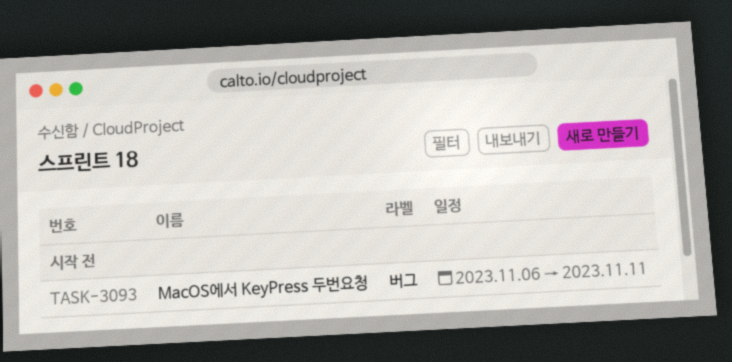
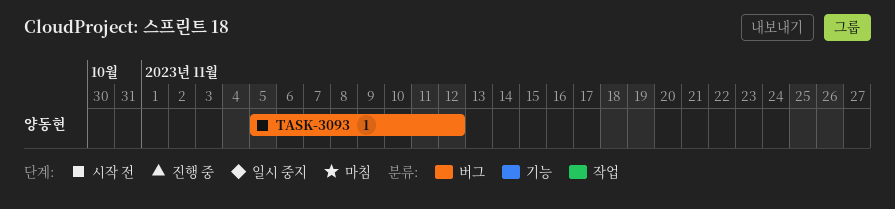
TASK-3093, start: Nov 6 -> Nov 5
TASK-3093, due: Nov 11 -> Nov 12

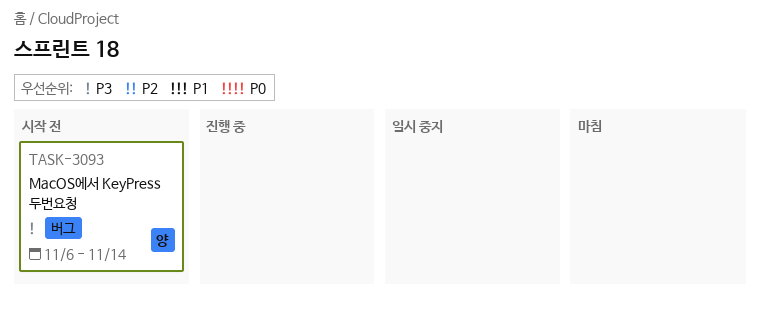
TASK-3093, start: Nov 5 -> Nov 6
TASK-3093, due: Nov 12 -> Nov 14

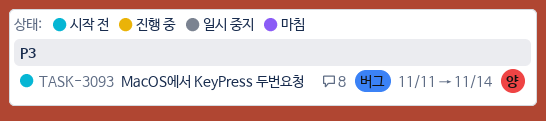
TASK-3093, start: Nov 6 -> Nov 11

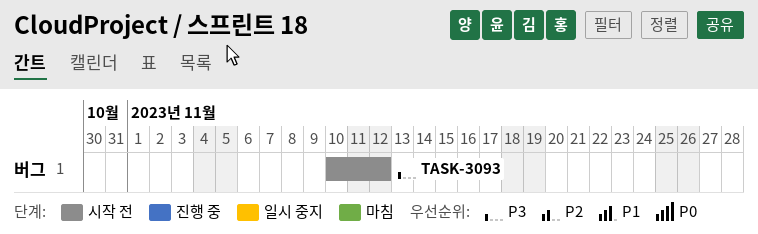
TASK-3093, start: Nov 11 -> Nov 10
TASK-3093, due: Nov 14 -> Nov 12

